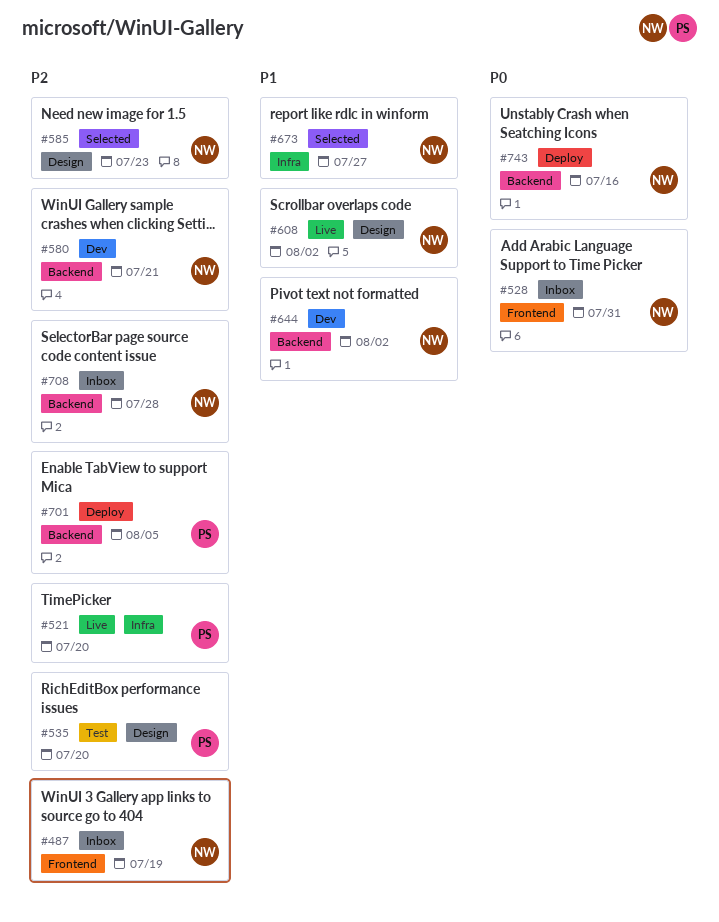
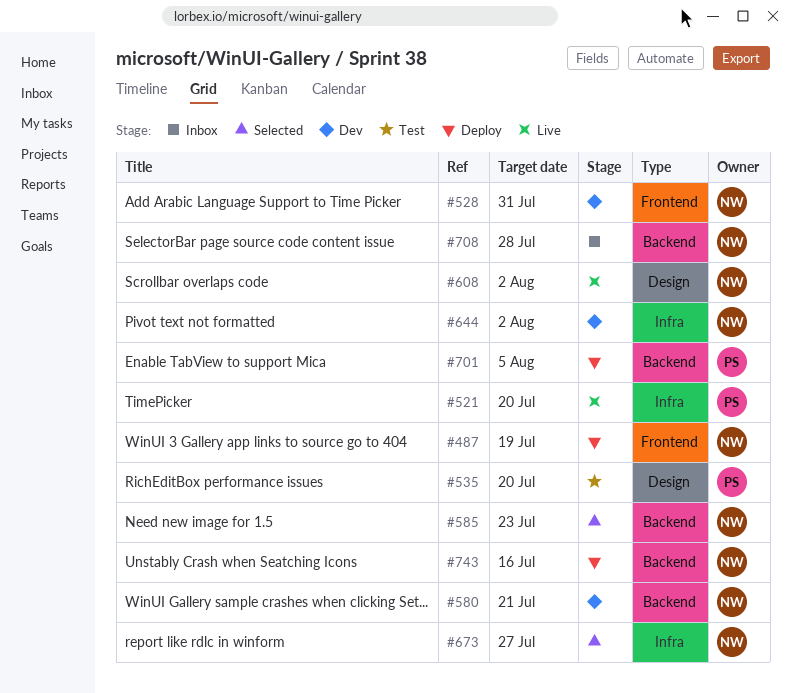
#487, status: Inbox -> Deploy
#528, status: Inbox -> Dev
#585, label: Design -> Backend
#644, label: Backend -> Infra

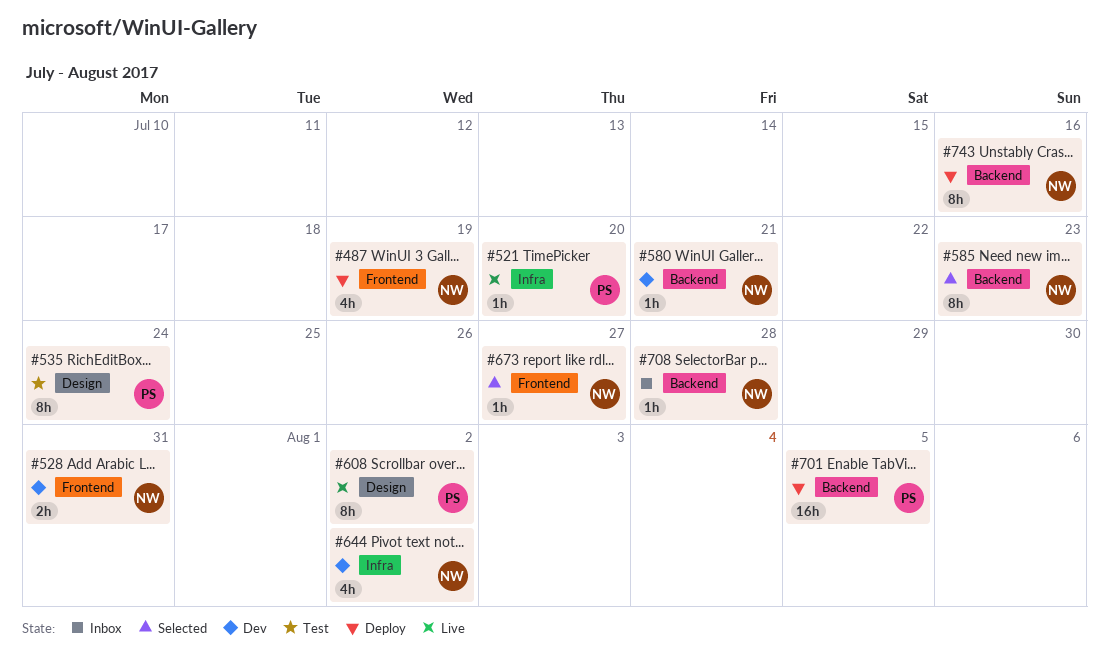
#535, due: Jul 20 -> Jul 24
#608, owner: NW -> PS
#673, label: Infra -> Frontend

